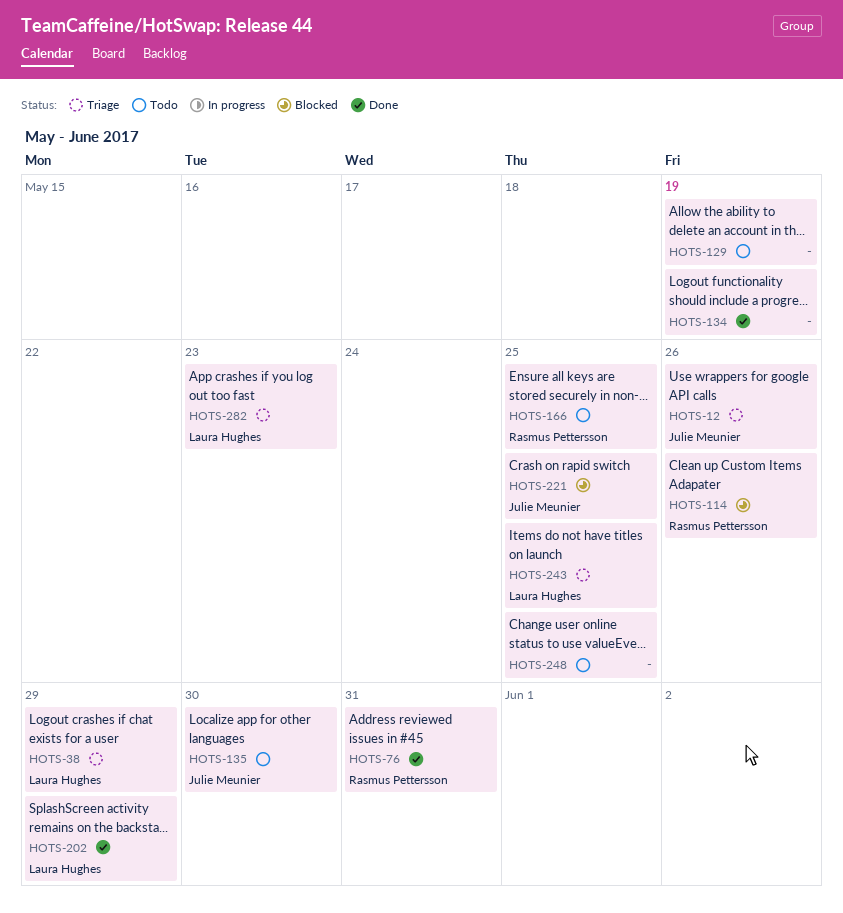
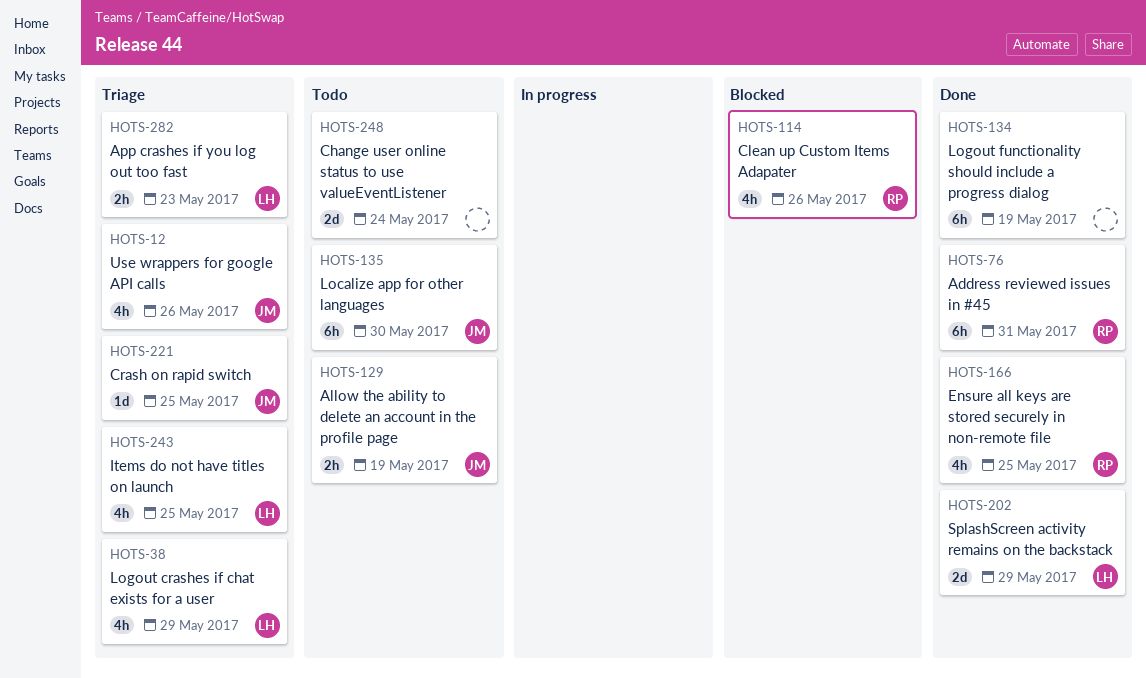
HOTS-129, owner: none -> Julie Meunier
HOTS-166, status: Todo -> Done
HOTS-221, status: Blocked -> Triage
HOTS-248, due: May 25 -> May 24

